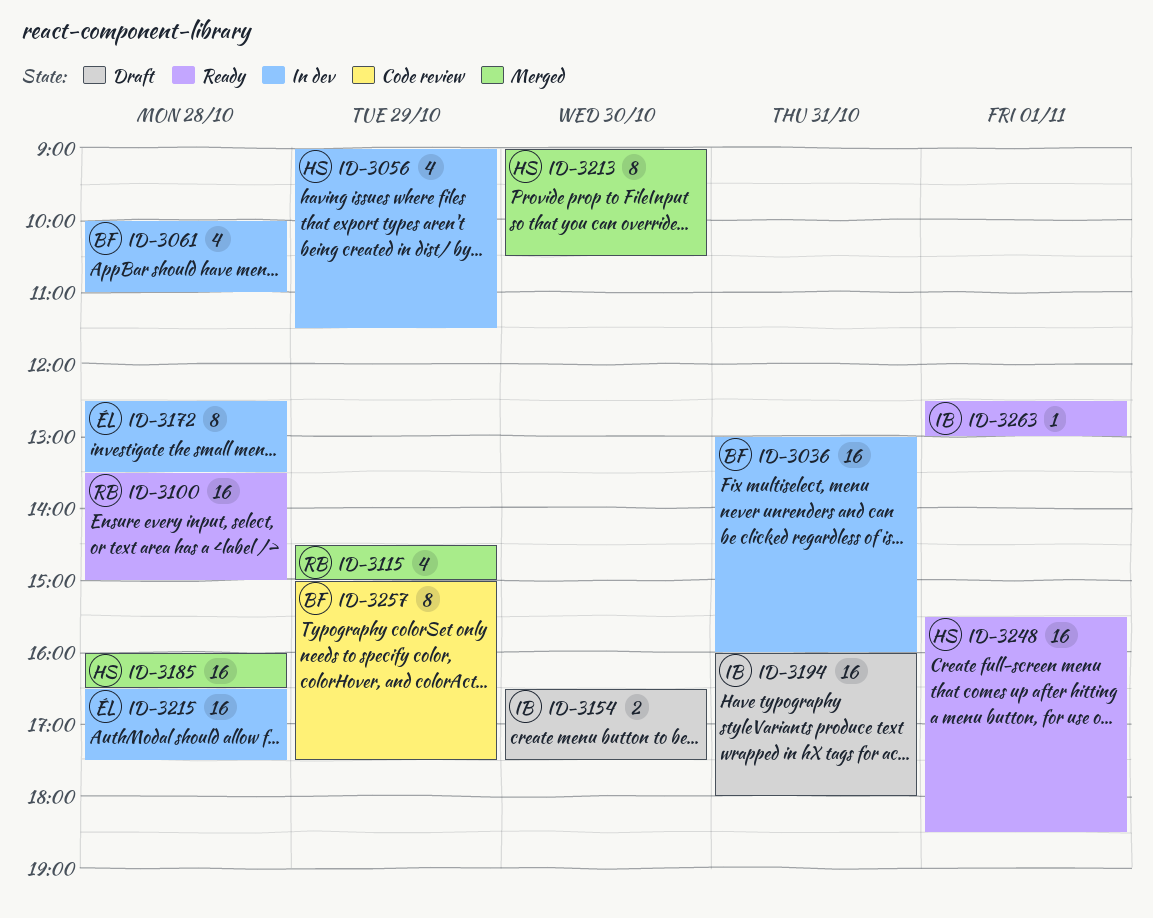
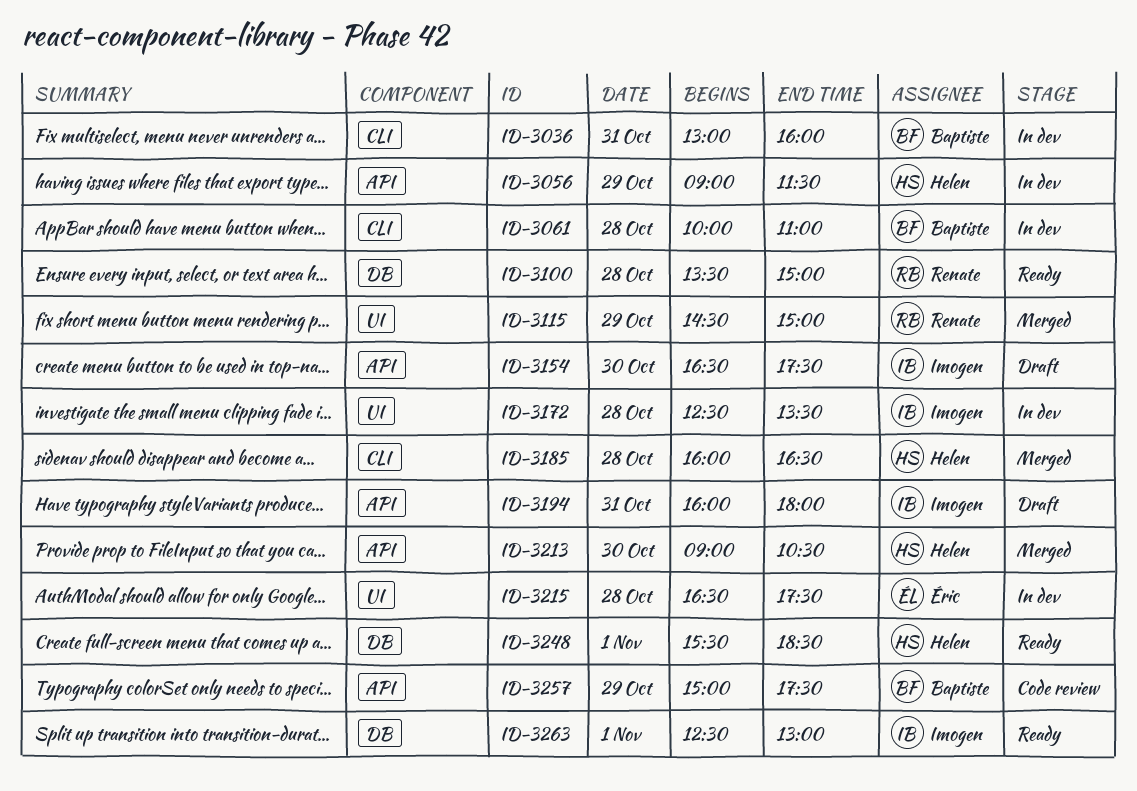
ID-3172, owner: Éric -> Imogen

